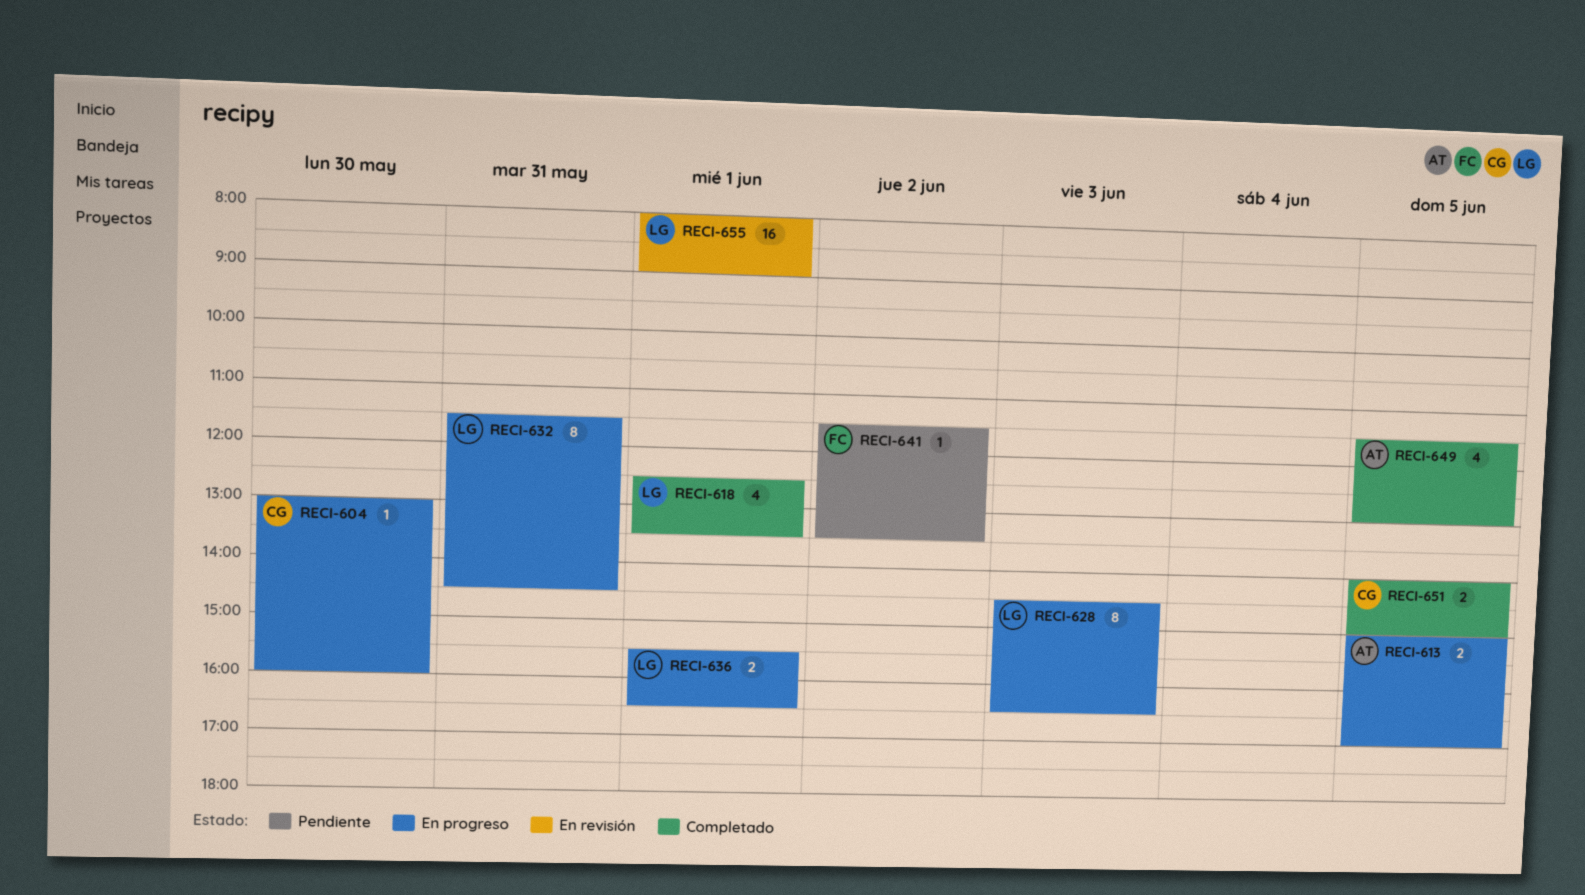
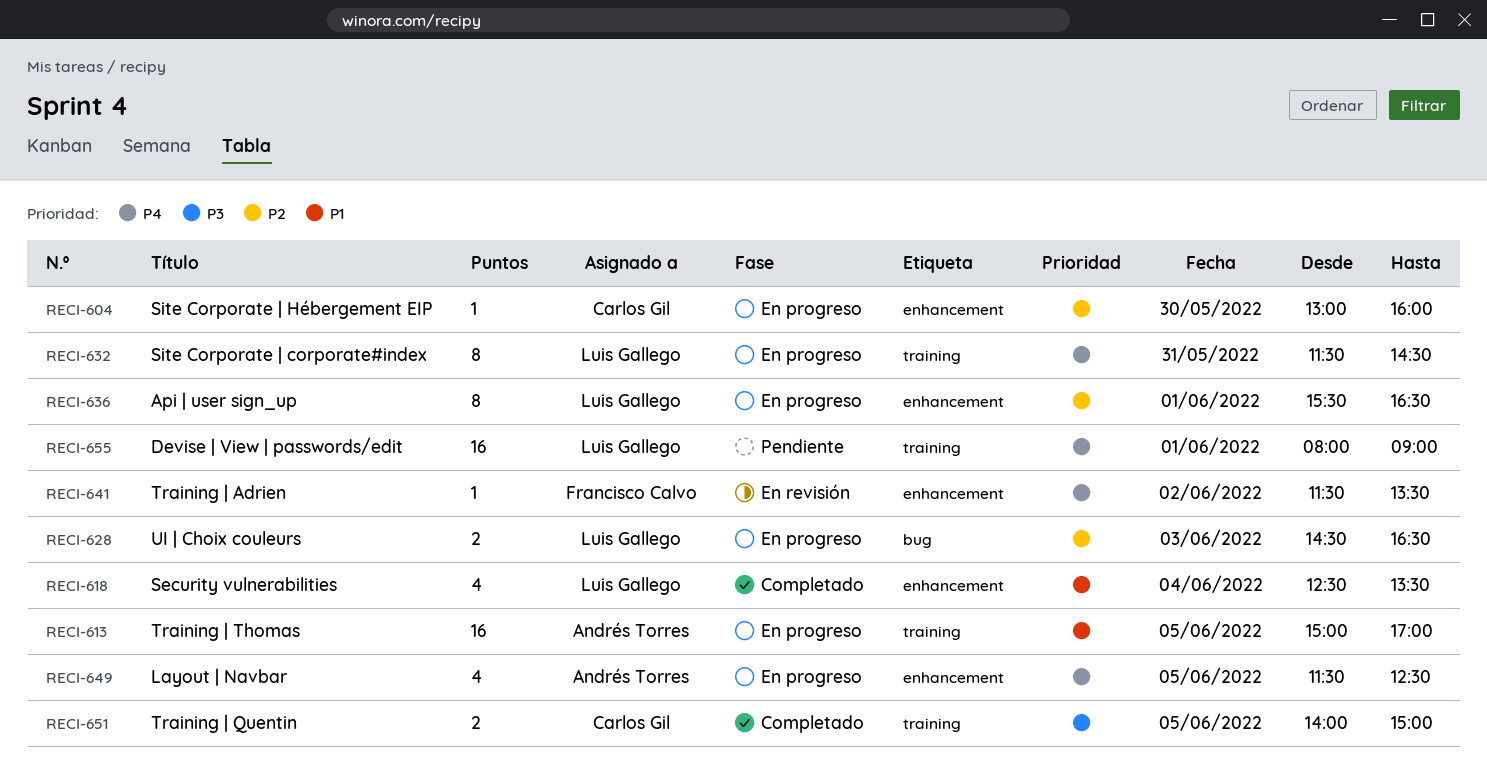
RECI-613, estimate: 2 -> 16
RECI-618, day: Jun 1 -> Jun 4
RECI-628, estimate: 8 -> 2
RECI-636, estimate: 2 -> 8
RECI-641, status: Pendiente -> En revisión
RECI-649, status: Completado -> En progreso
RECI-649, ends: 13:00 -> 12:30
RECI-655, status: En revisión -> Pendiente

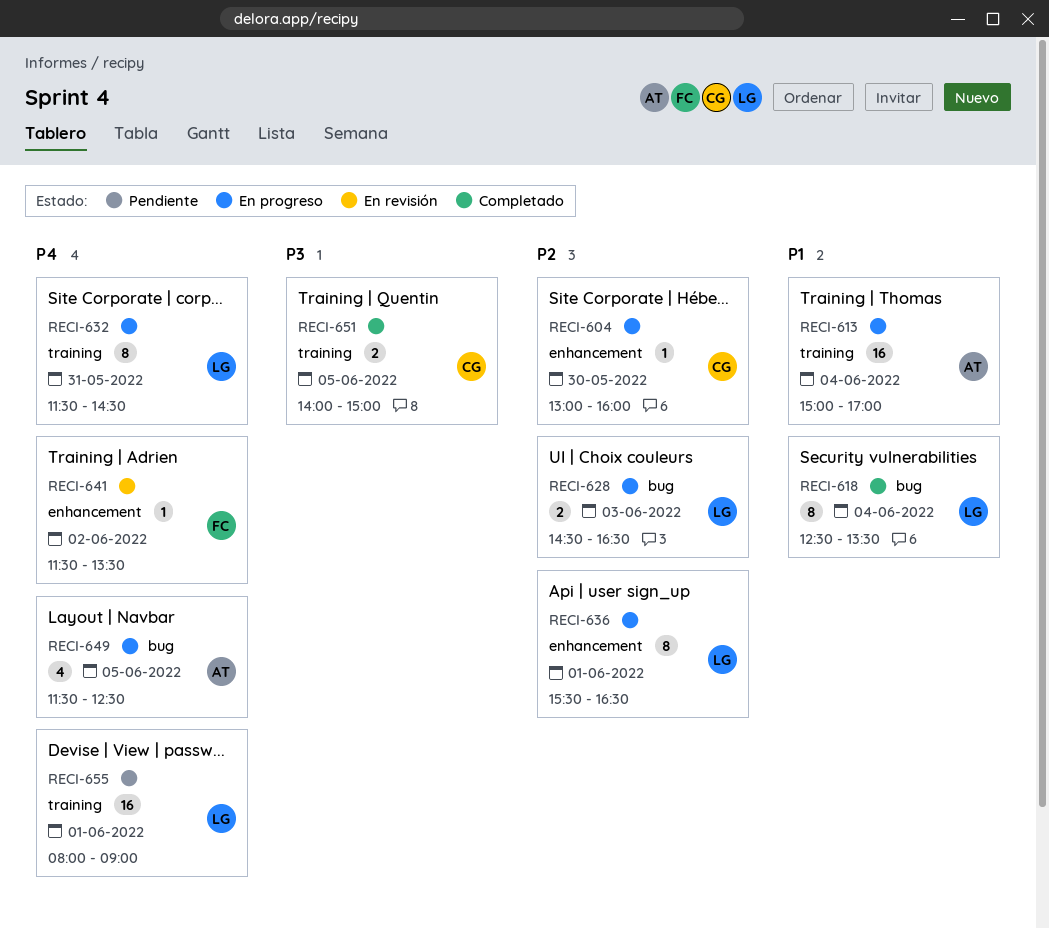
RECI-613, day: Jun 5 -> Jun 4
RECI-618, label: enhancement -> bug
RECI-618, estimate: 4 -> 8
RECI-649, label: enhancement -> bug

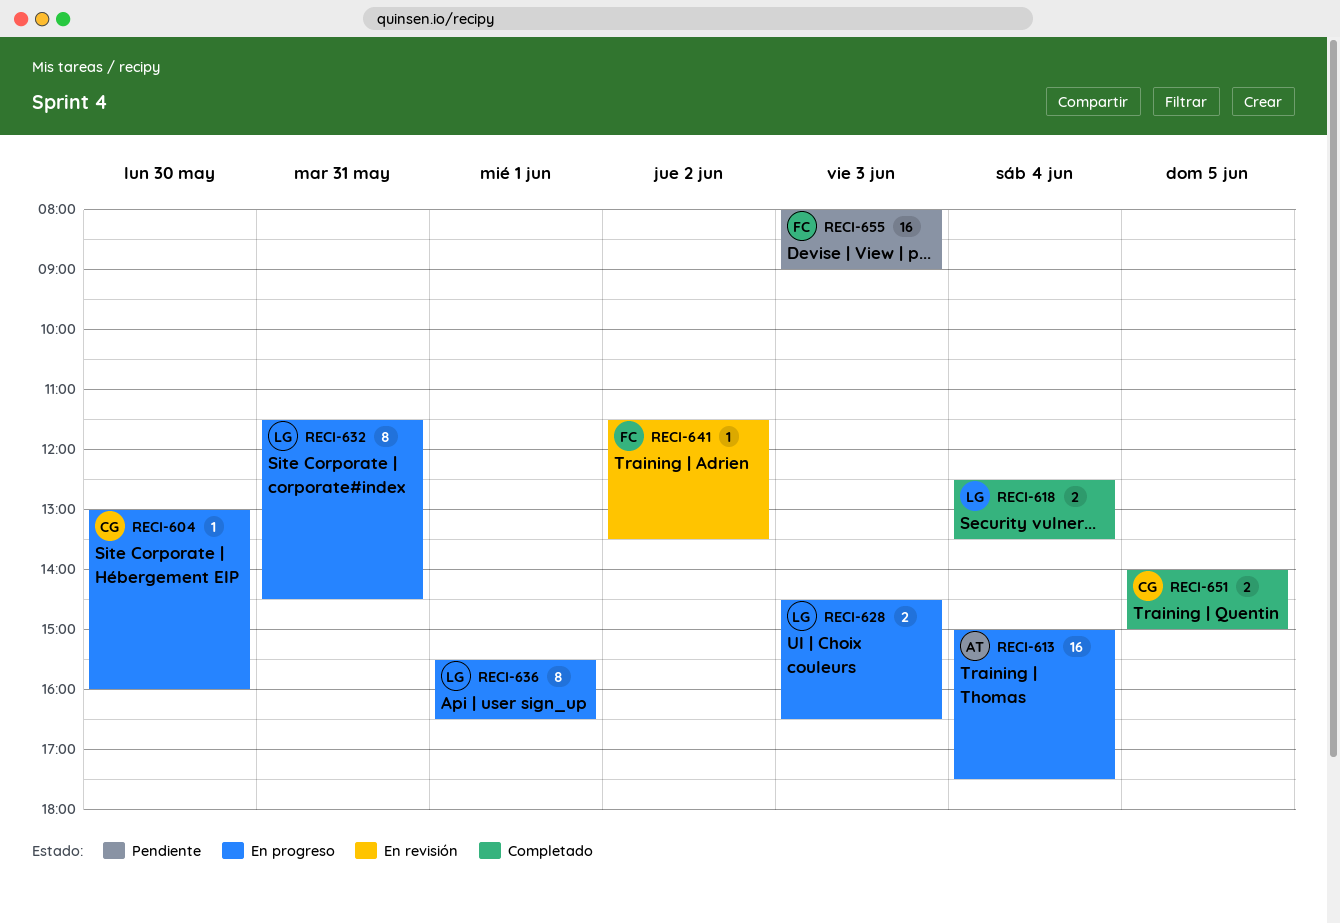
RECI-613, ends: 17:00 -> 17:30
RECI-618, estimate: 8 -> 2
RECI-649: present -> none
RECI-655, owner: LG -> FC
RECI-655, day: Jun 1 -> Jun 3

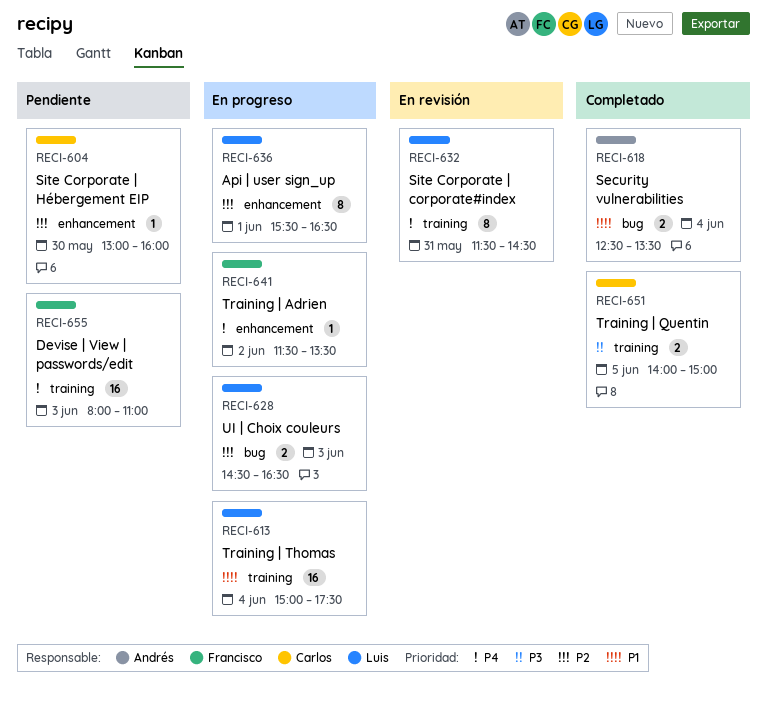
RECI-604, status: En progreso -> Pendiente
RECI-613, owner: Andrés -> Luis
RECI-618, owner: Luis -> Andrés
RECI-632, status: En progreso -> En revisión
RECI-641, status: En revisión -> En progreso
RECI-655, ends: 09:00 -> 11:00

